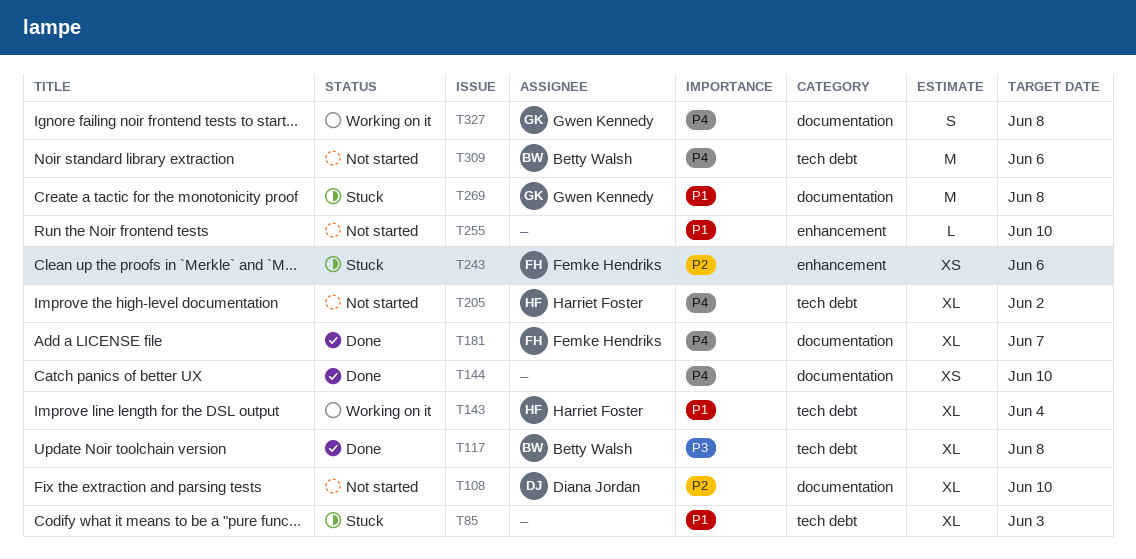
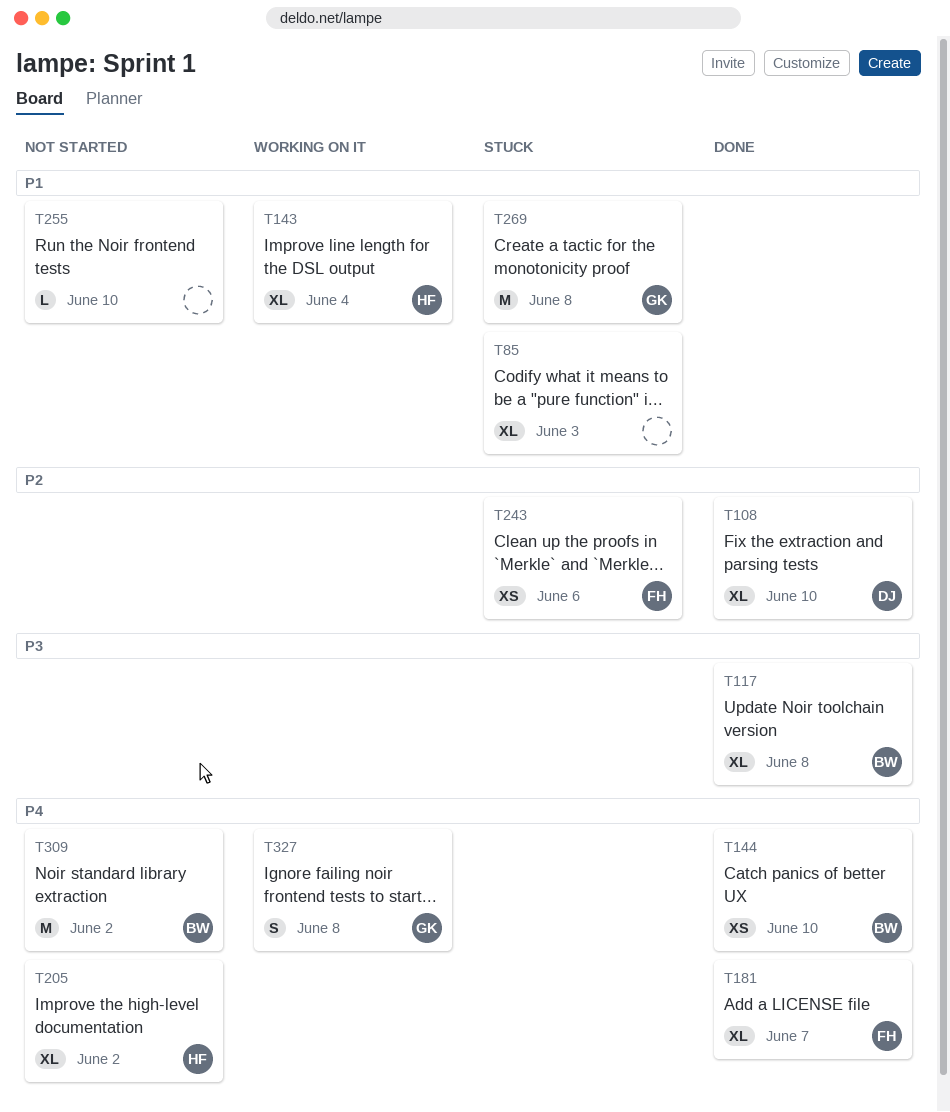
T108, status: Not started -> Done
T144, owner: none -> Betty Walsh
T309, due: Jun 6 -> Jun 2

